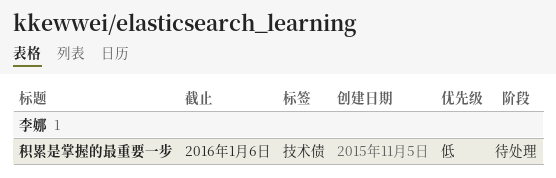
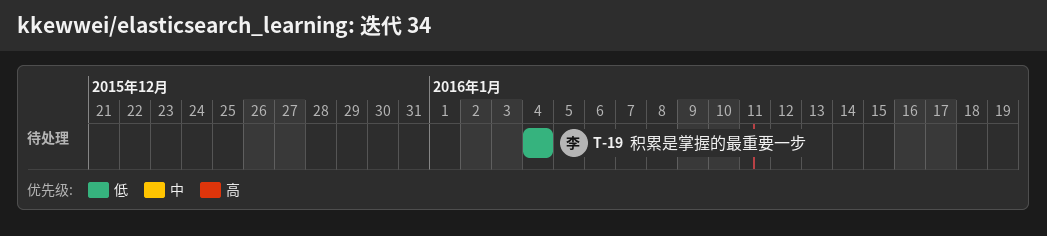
积累是掌握的最重要一步, due: Jan 6 -> Jan 4

